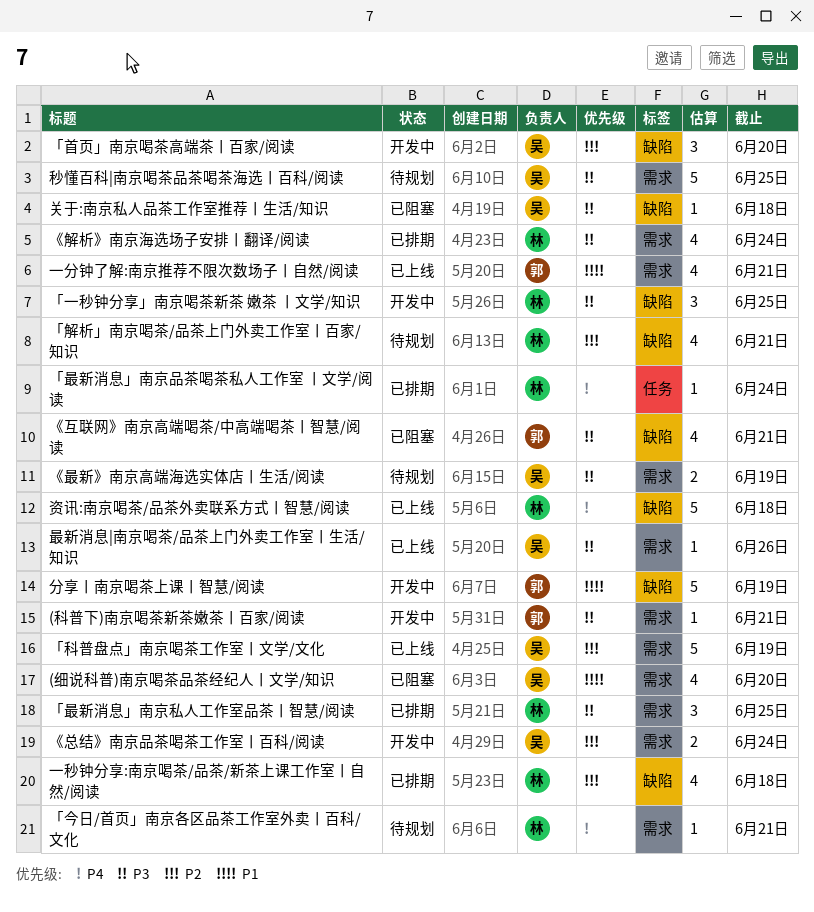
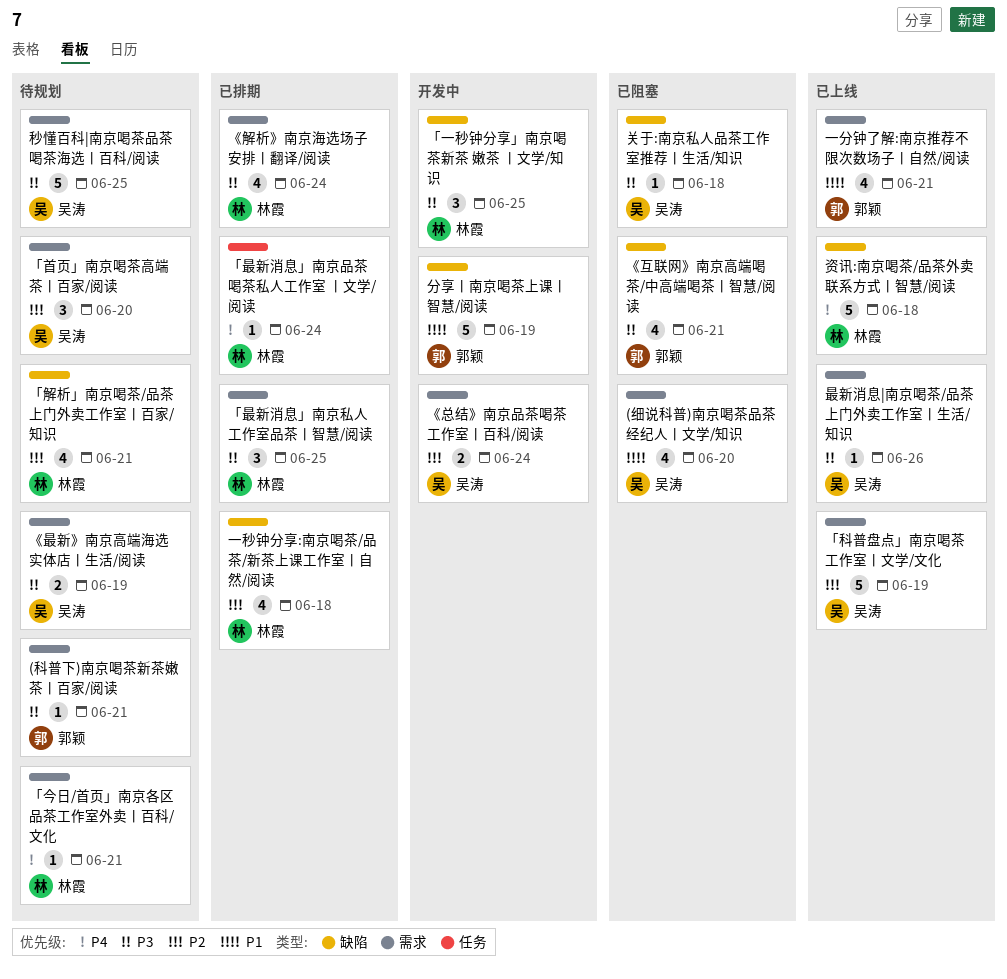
(科普下)南京喝茶新茶嫩茶丨百家/阅读, status: 开发中 -> 待规划
「首页」南京喝茶高端茶丨百家/阅读, status: 开发中 -> 待规划
「首页」南京喝茶高端茶丨百家/阅读, label: 缺陷 -> 需求

